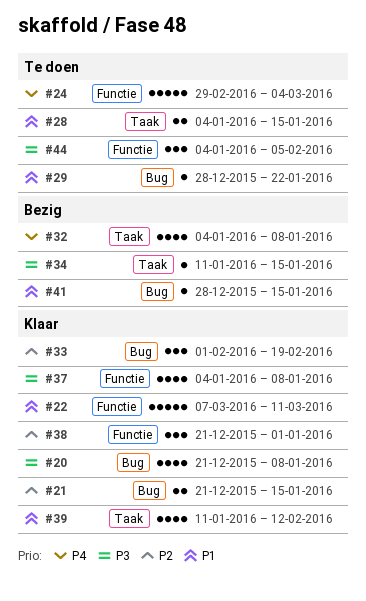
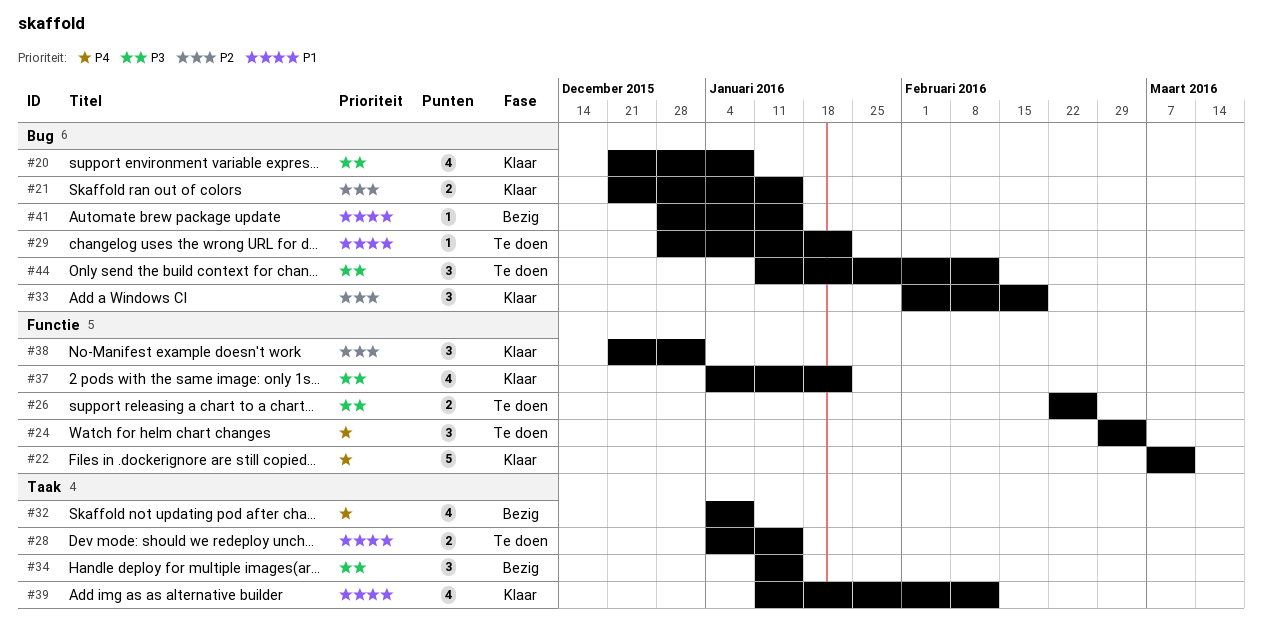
#22, priority: P1 -> P4
#24, estimate: 5 -> 3
#26: none -> present
#34, estimate: 1 -> 3
#37, due: Jan 8 -> Jan 22
#44, label: Functie -> Bug
#44, start: Jan 4 -> Jan 11
#44, due: Feb 5 -> Feb 12

